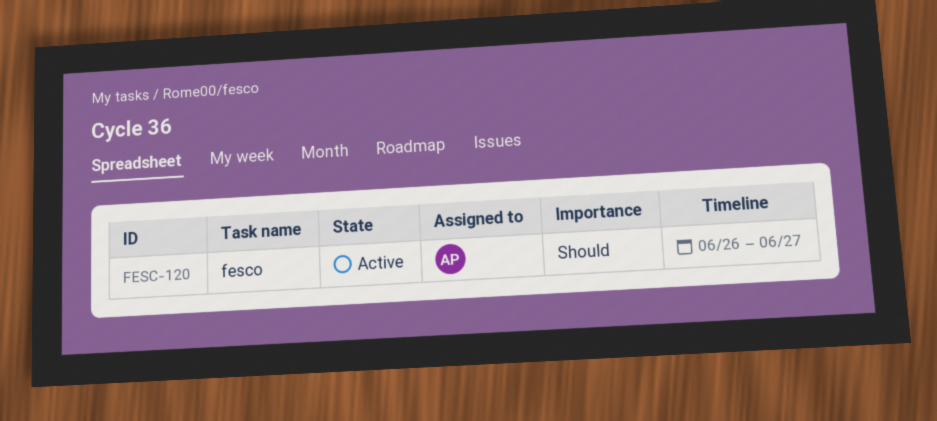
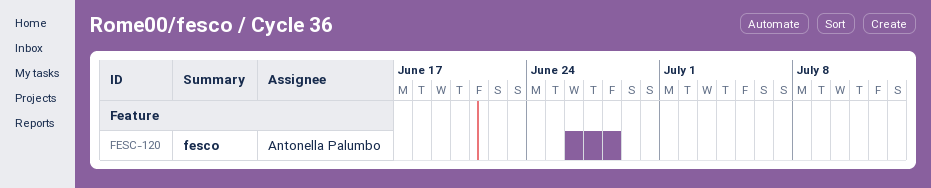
FESC-120, due: Jun 27 -> Jun 28

